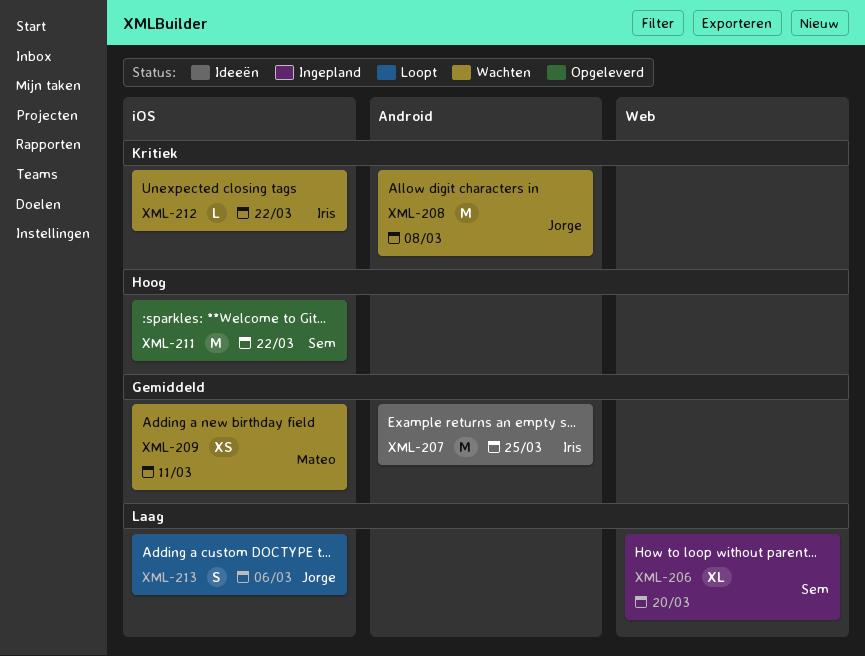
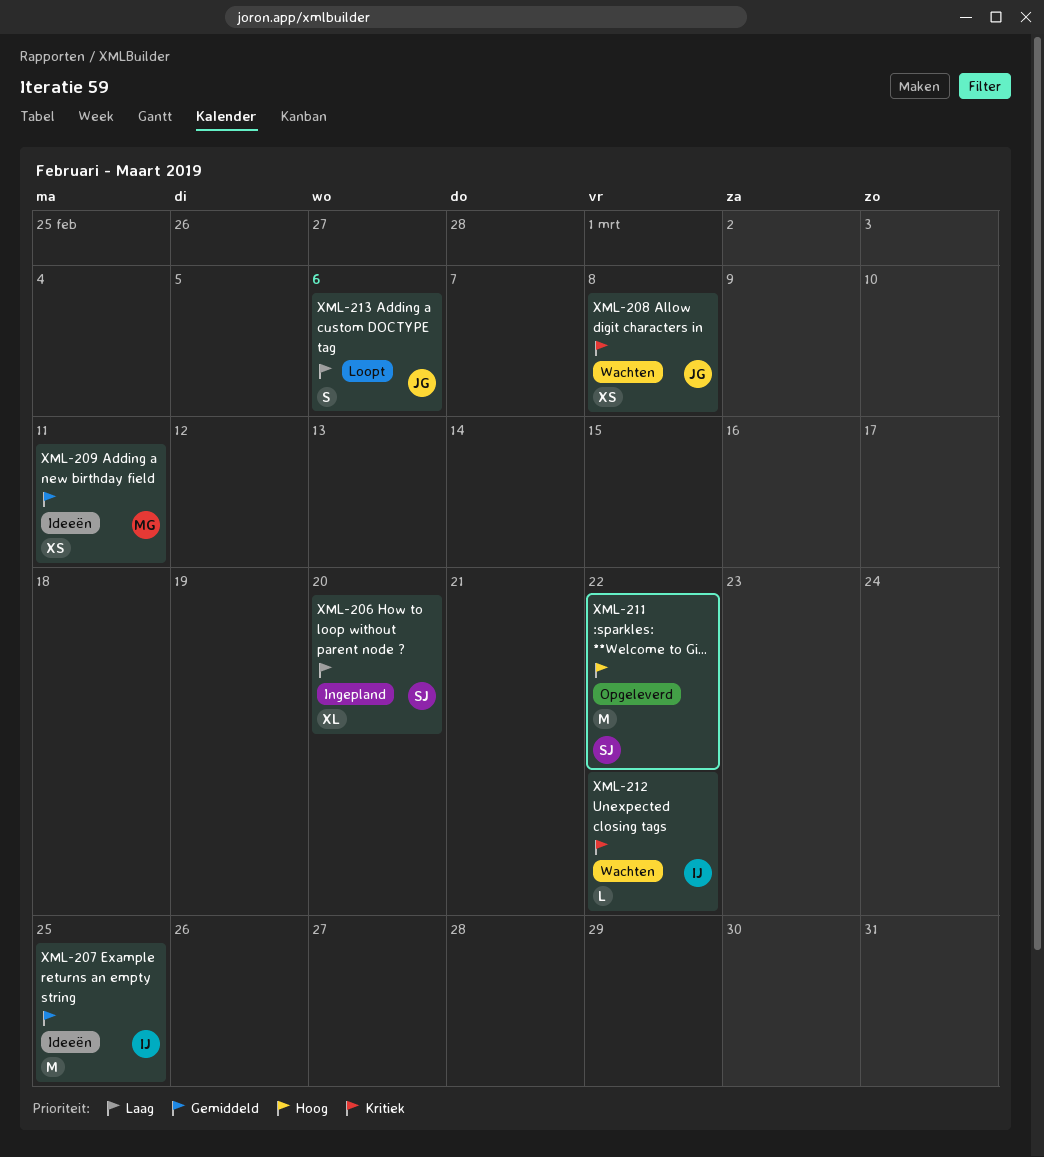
XML-208, estimate: M -> XS
XML-209, status: Wachten -> Ideeën

